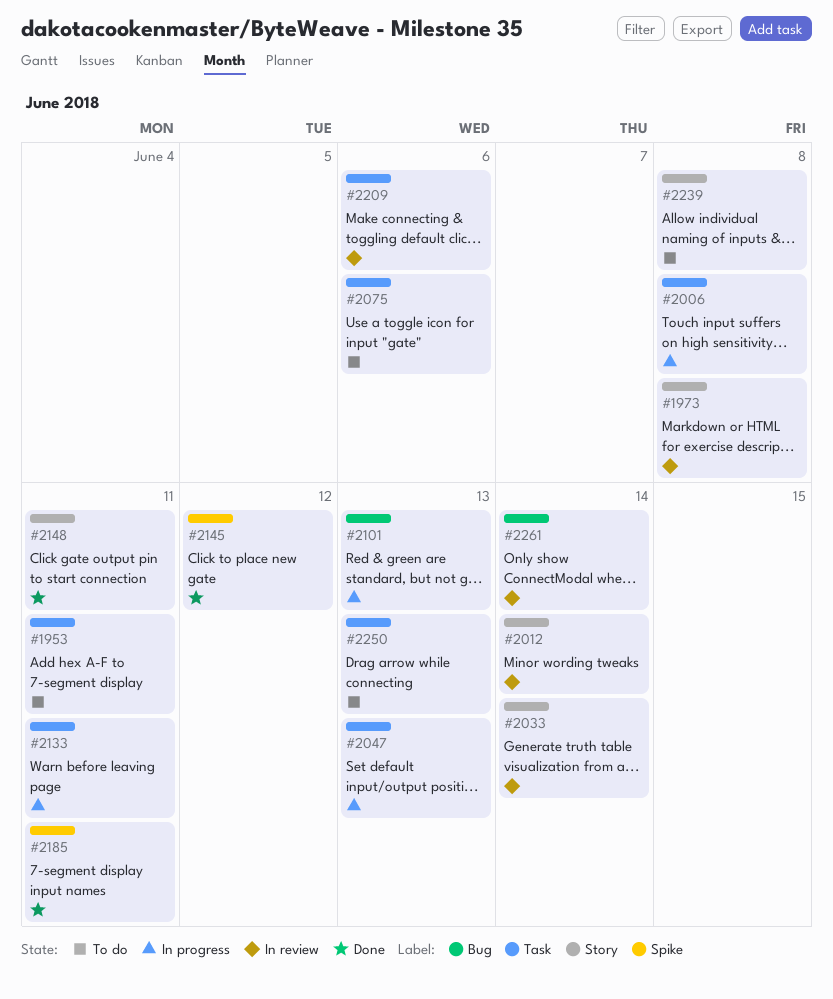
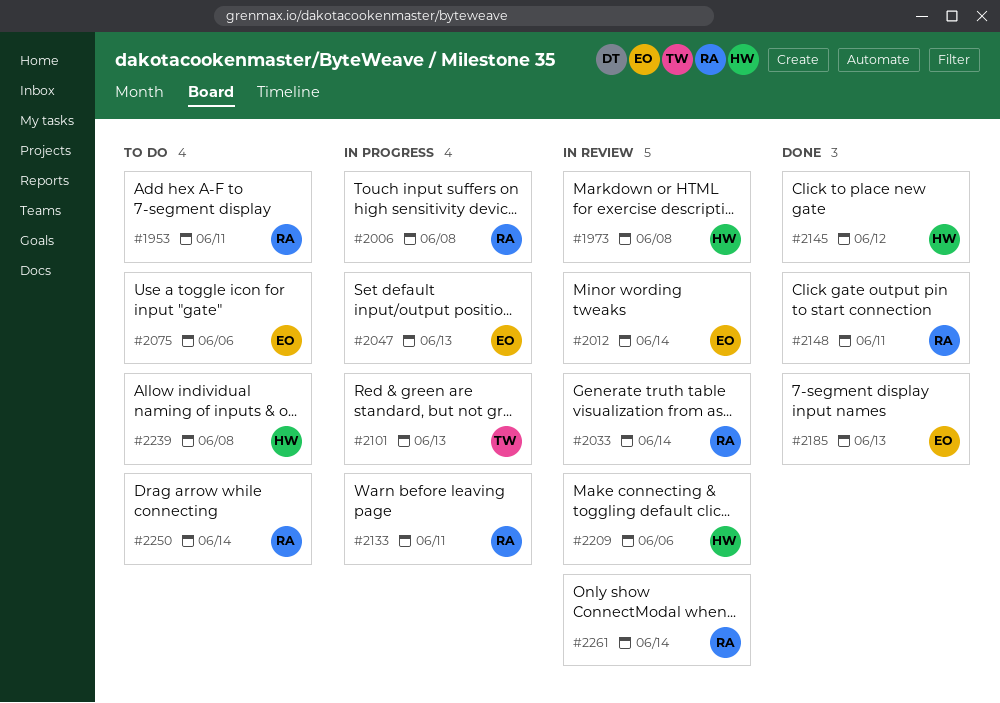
#2185, due: Jun 11 -> Jun 13
#2250, due: Jun 13 -> Jun 14

